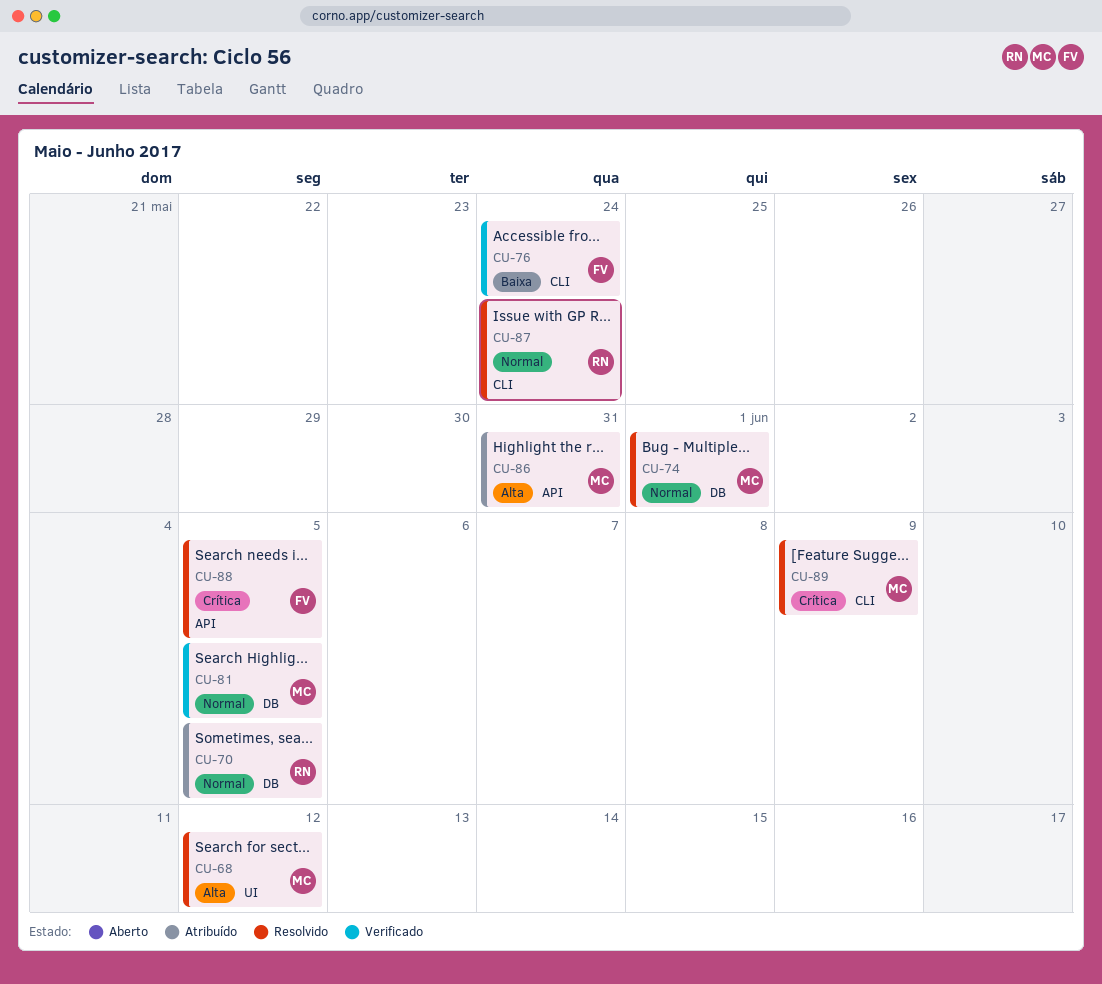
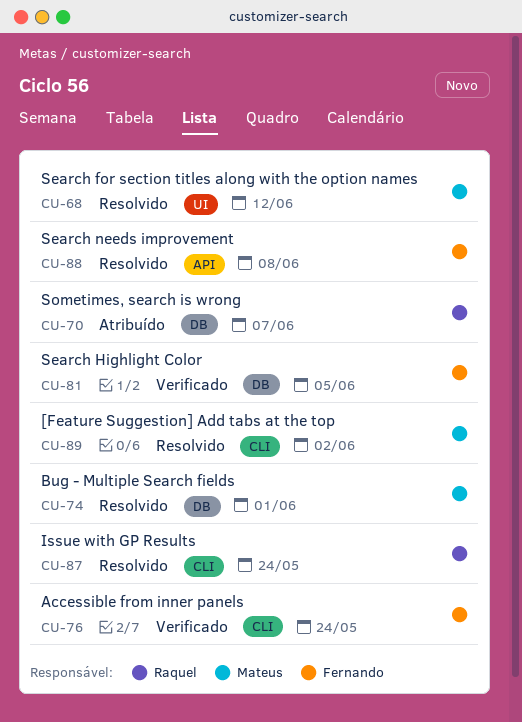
CU-70, due: Jun 5 -> Jun 7
CU-81, owner: Mateus -> Fernando
CU-86: present -> none
CU-88, due: Jun 5 -> Jun 8
CU-89, due: Jun 9 -> Jun 2

